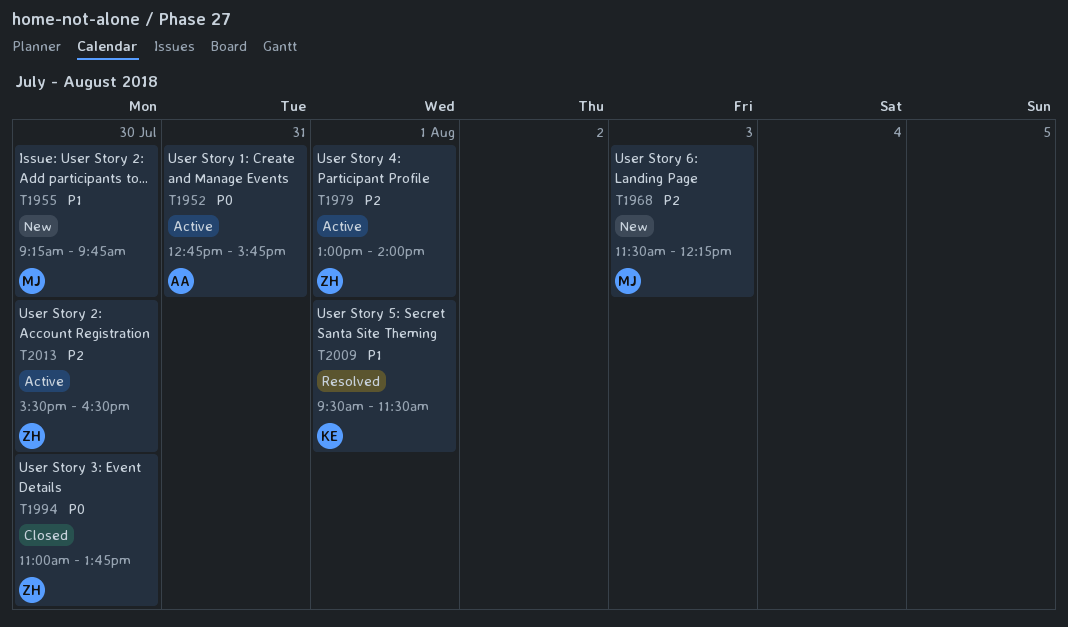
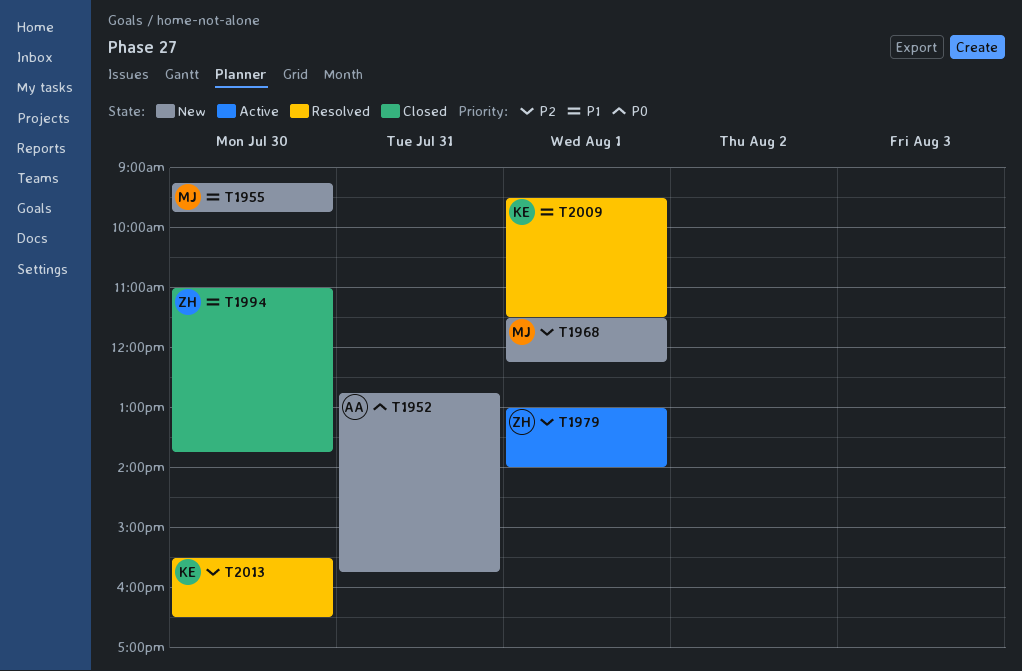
T1952, status: Active -> New
T1968, day: Aug 3 -> Aug 1
T1994, priority: P0 -> P1
T2013, status: Active -> Resolved
T2013, owner: ZH -> KE

